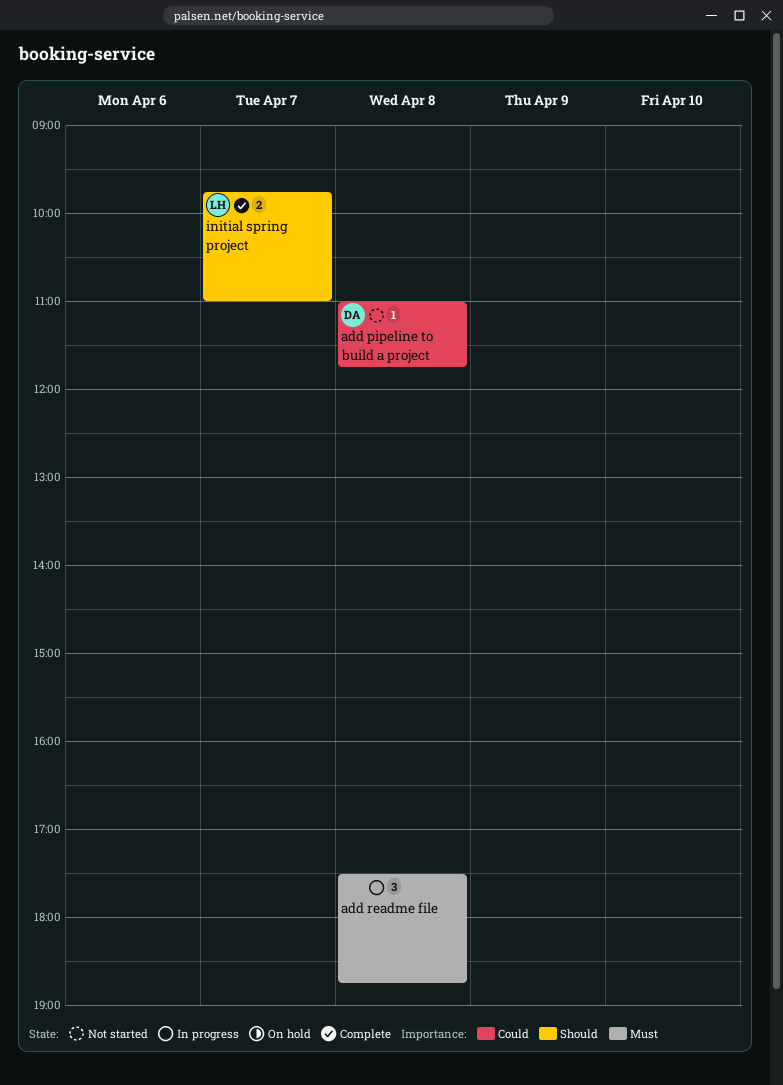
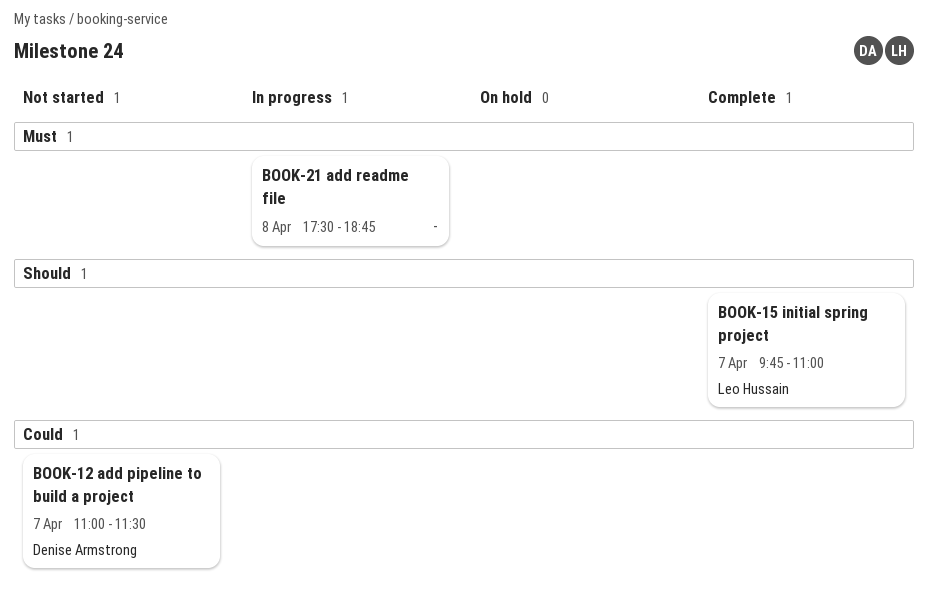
add pipeline to build a project, day: Apr 8 -> Apr 7
add pipeline to build a project, ends: 11:45 -> 11:30

